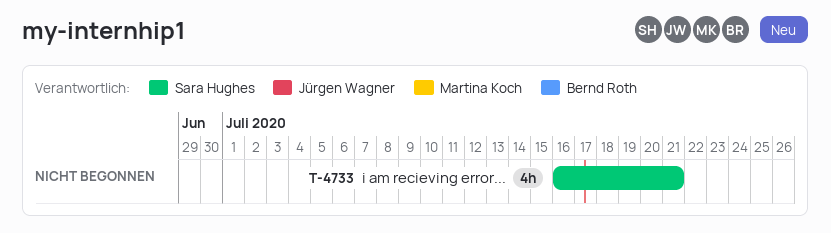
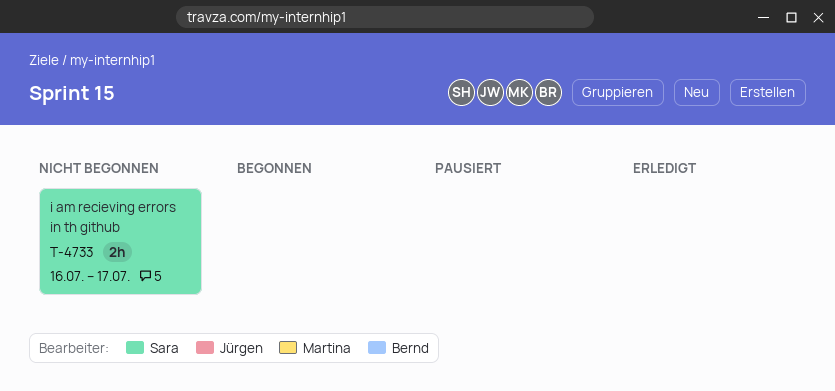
T-4733, estimate: 4h -> 2h
T-4733, due: Jul 21 -> Jul 17

